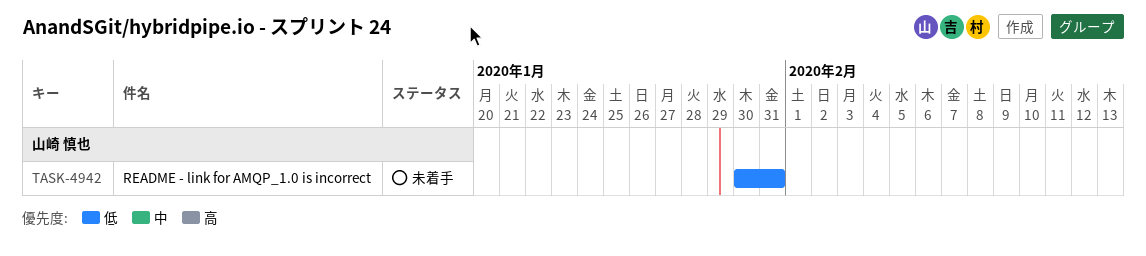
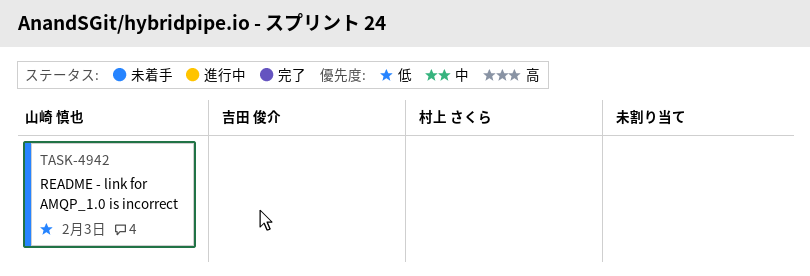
TASK-4942, due: Jan 31 -> Feb 3

